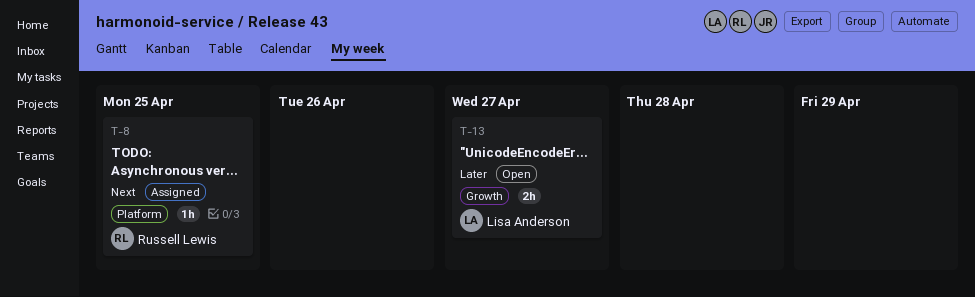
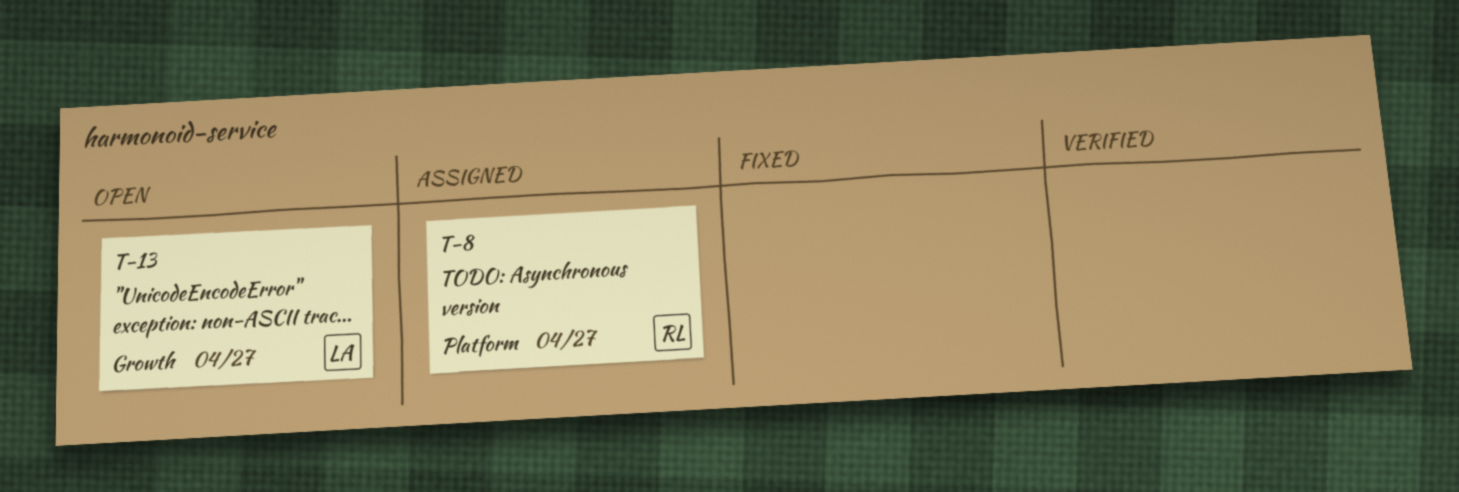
T-8, due: Apr 25 -> Apr 27

